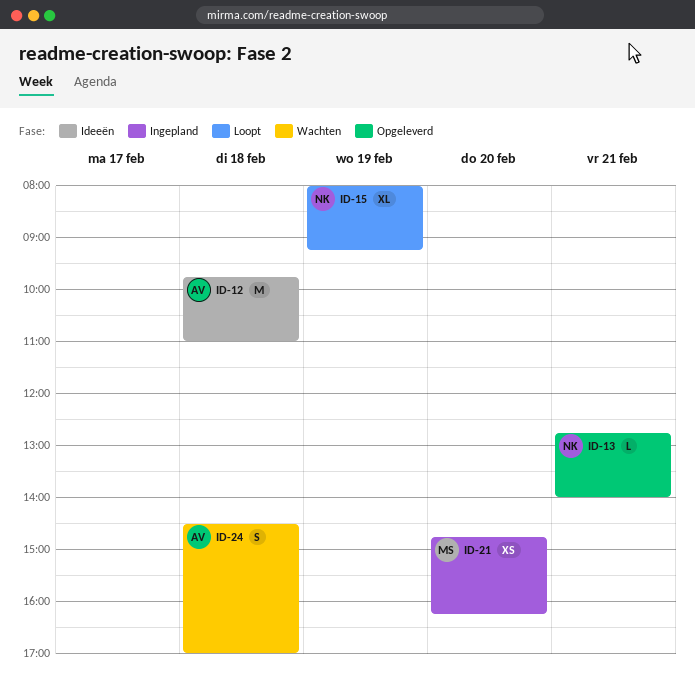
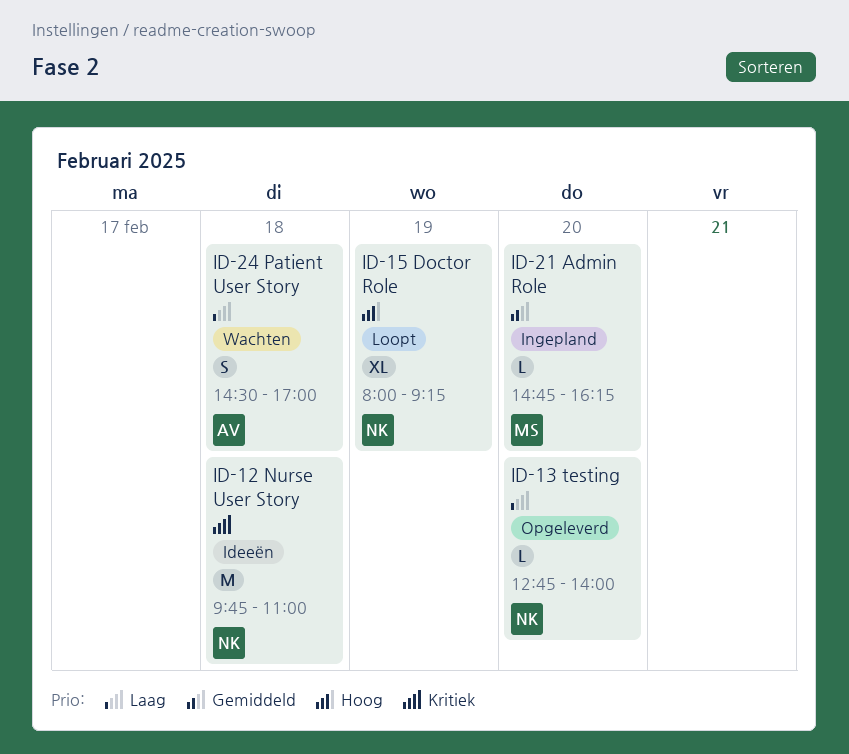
ID-12, owner: AV -> NK
ID-13, day: Feb 21 -> Feb 20
ID-21, estimate: XS -> L

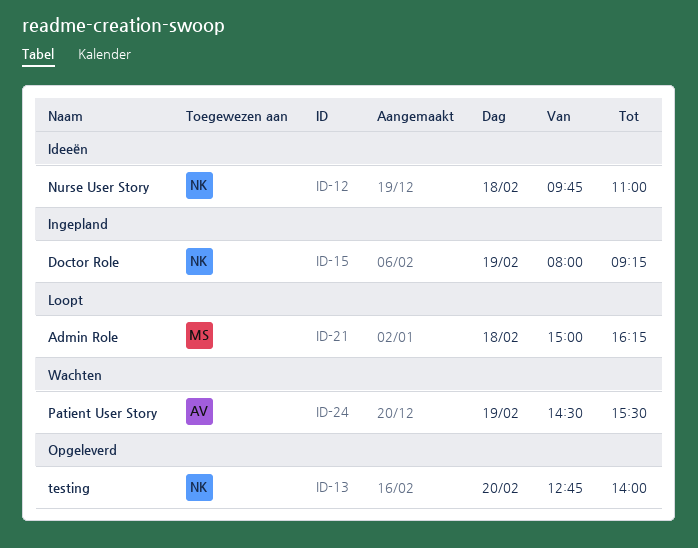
ID-15, status: Loopt -> Ingepland
ID-21, status: Ingepland -> Loopt
ID-21, day: Feb 20 -> Feb 18
ID-21, begins: 14:45 -> 15:00
ID-24, day: Feb 18 -> Feb 19
ID-24, ends: 17:00 -> 15:30

